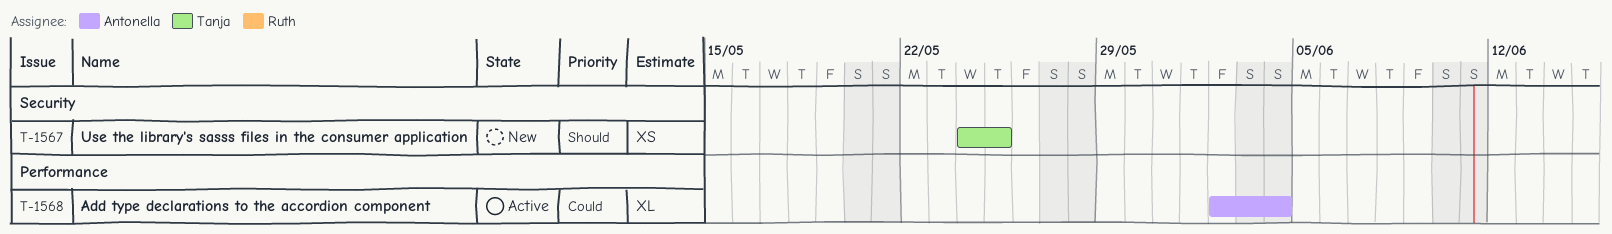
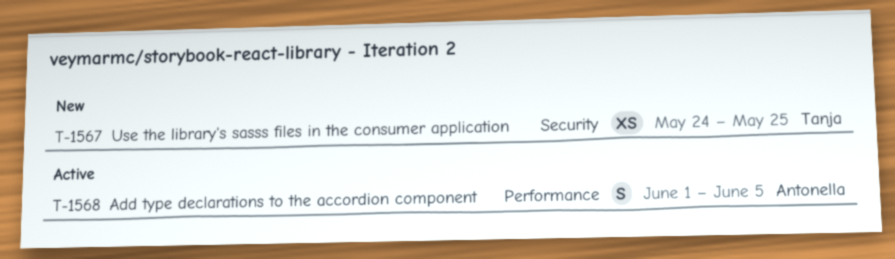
T-1568, estimate: XL -> S
T-1568, start: Jun 2 -> Jun 1
T-1568, due: Jun 4 -> Jun 5

